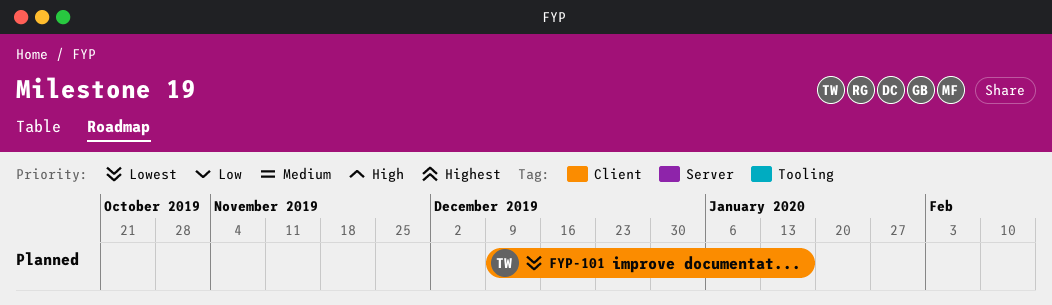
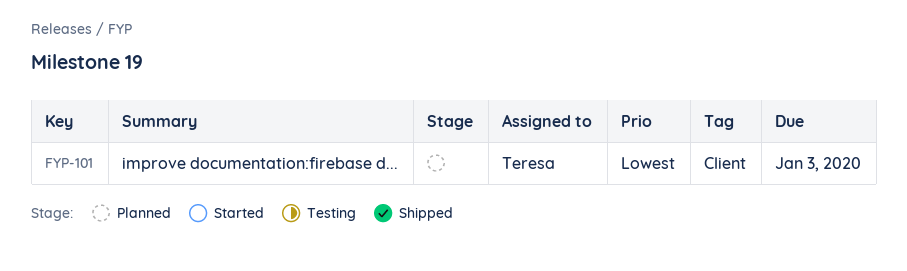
FYP-101, due: Jan 17 -> Jan 3

